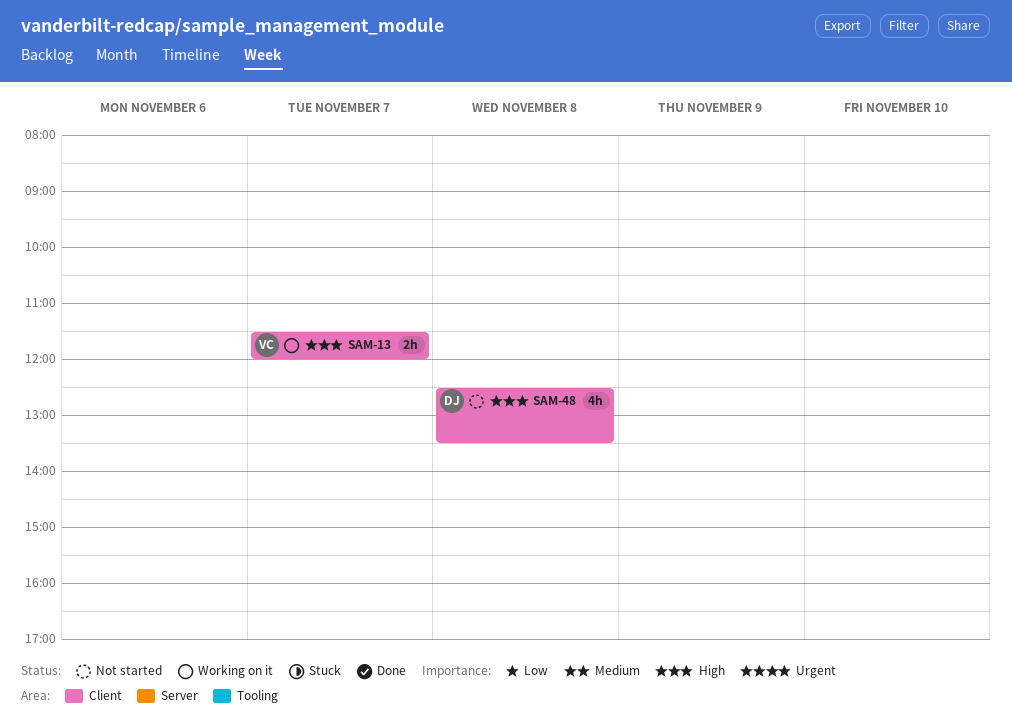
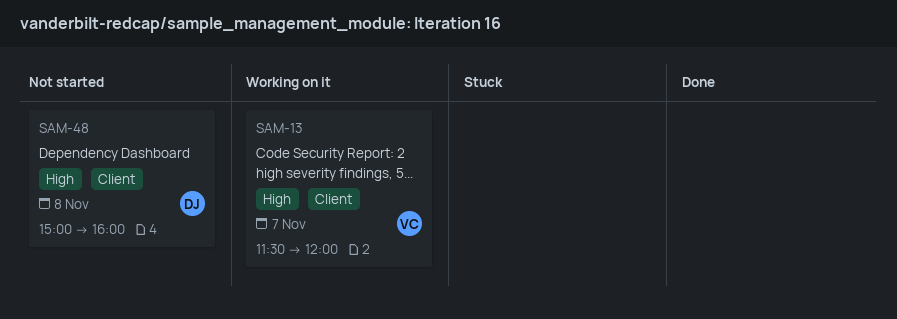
SAM-48, begins: 12:30 -> 15:00
SAM-48, ends: 13:30 -> 16:00

